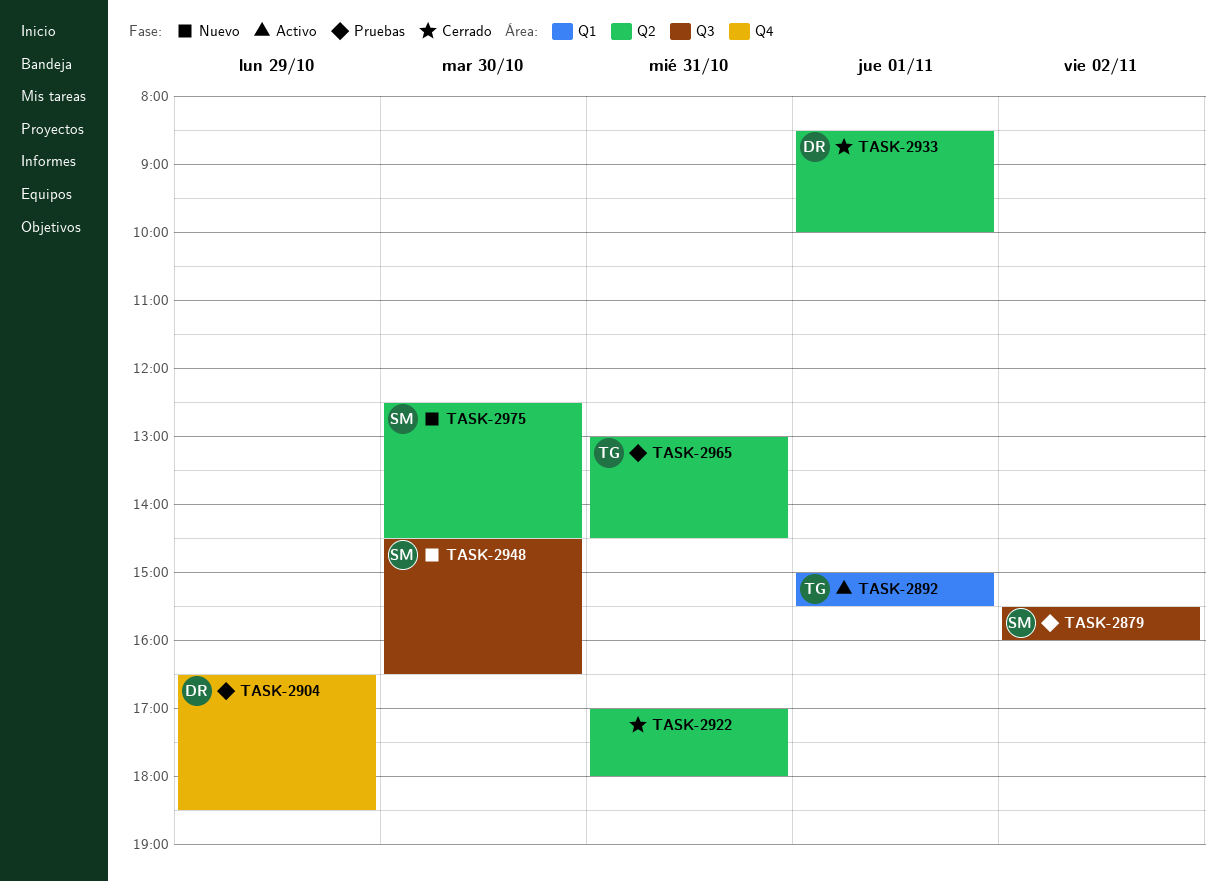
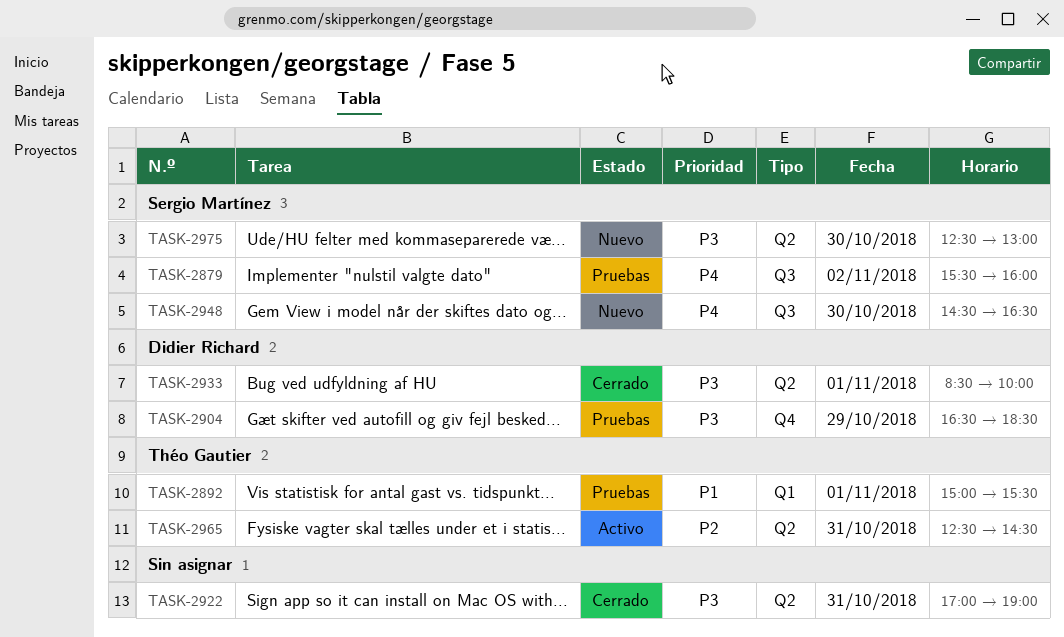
TASK-2892, status: Activo -> Pruebas
TASK-2922, ends: 18:00 -> 19:00
TASK-2965, status: Pruebas -> Activo
TASK-2965, begins: 13:00 -> 12:30
TASK-2975, ends: 14:30 -> 13:00

